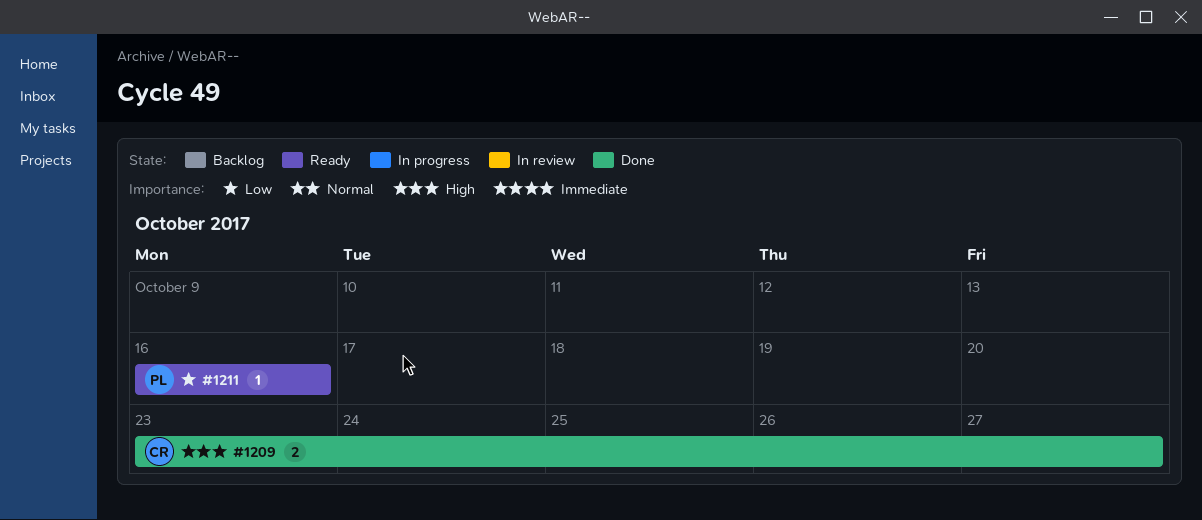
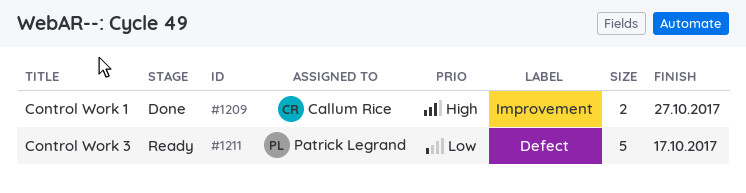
#1211, estimate: 1 -> 5
#1211, due: Oct 16 -> Oct 17

